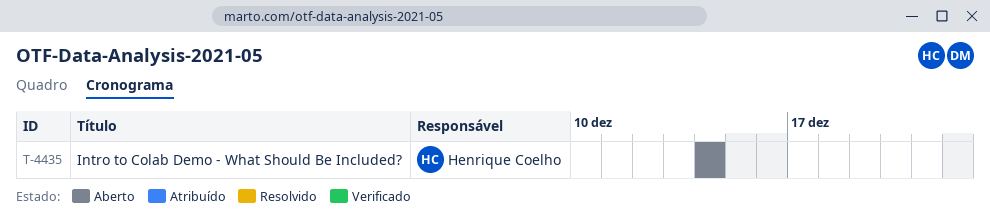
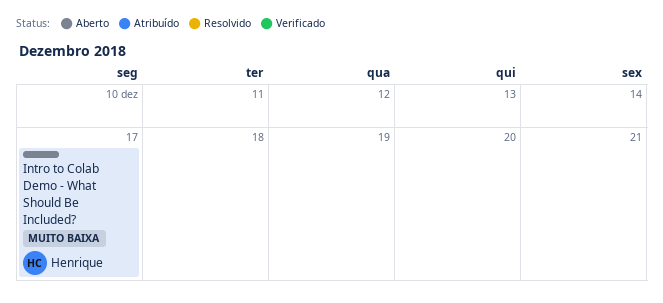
Intro to Colab Demo - What Should Be Included?, due: Dec 14 -> Dec 17

